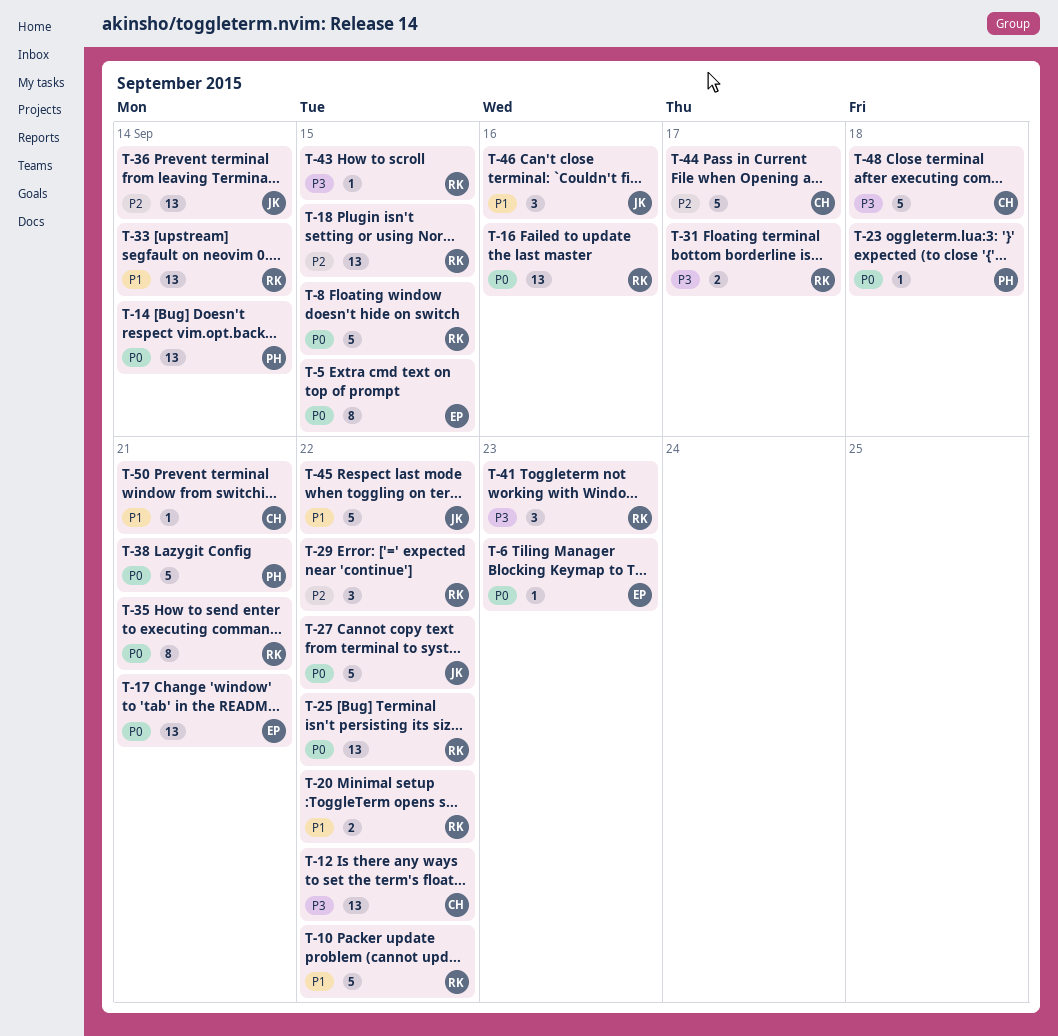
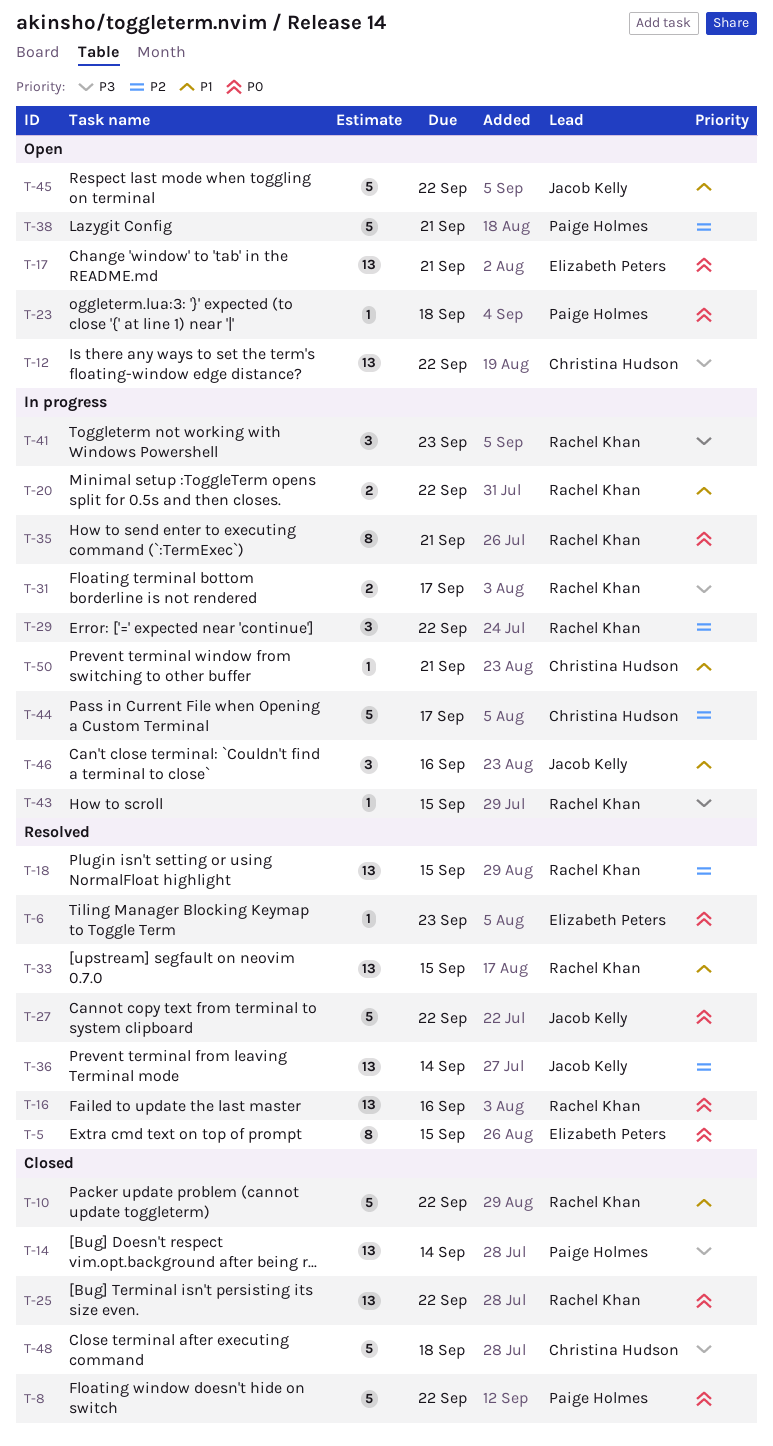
T-8, owner: Rachel Khan -> Paige Holmes
T-8, due: Sep 15 -> Sep 22
T-14, priority: P0 -> P3
T-33, due: Sep 14 -> Sep 15
T-38, priority: P0 -> P2

